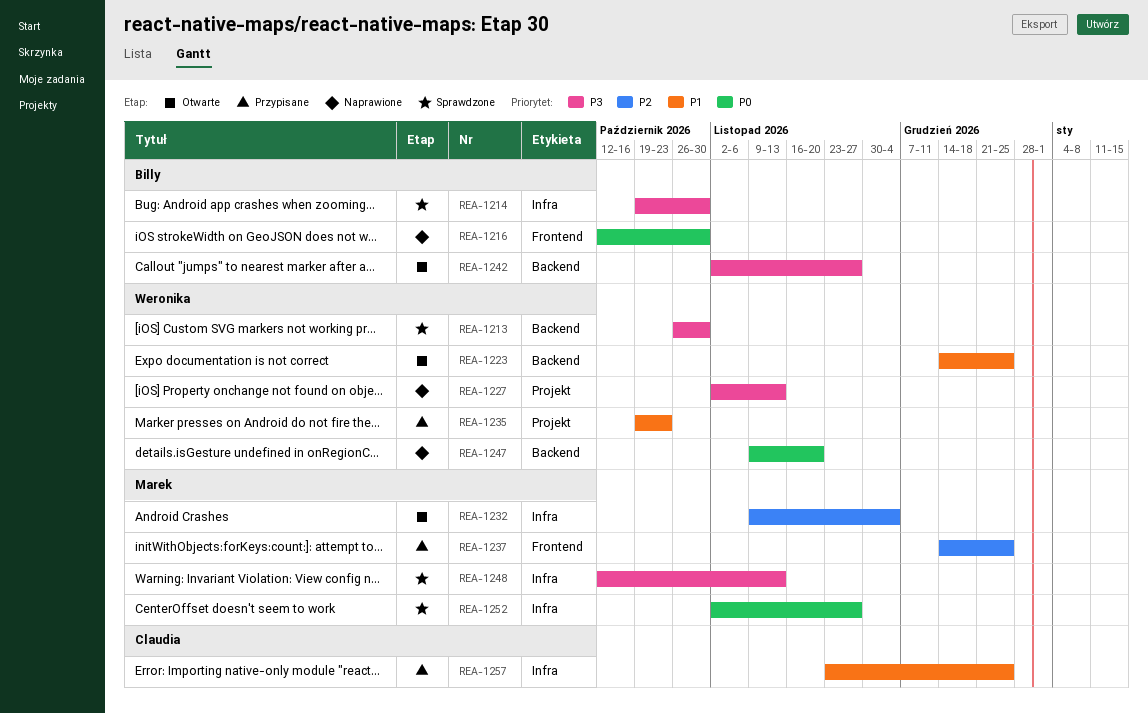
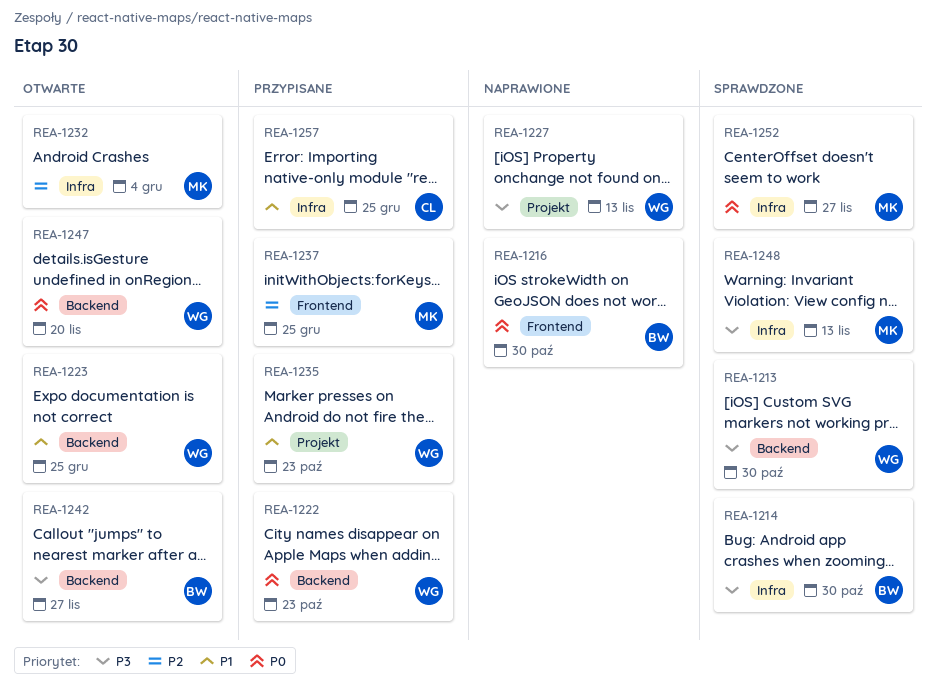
REA-1222: none -> present
REA-1247, status: Naprawione -> Otwarte

